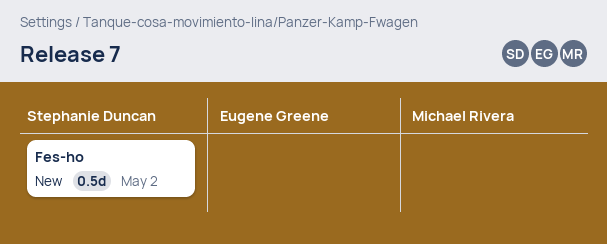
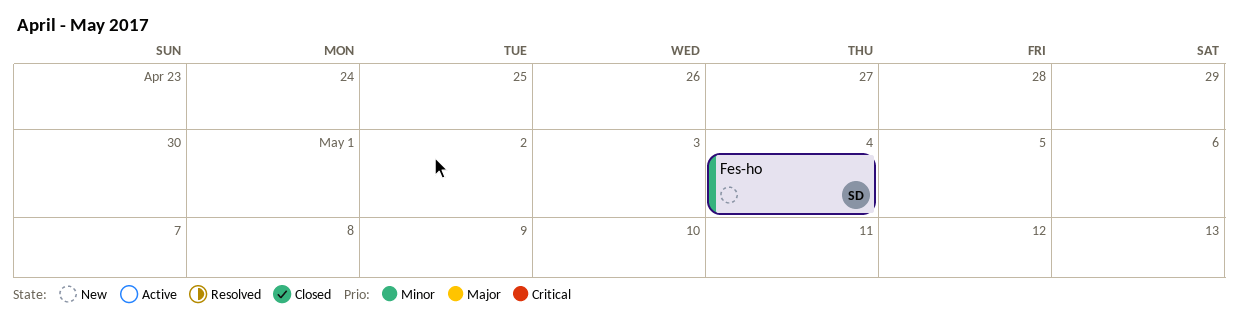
Fes-ho, due: May 2 -> May 4

